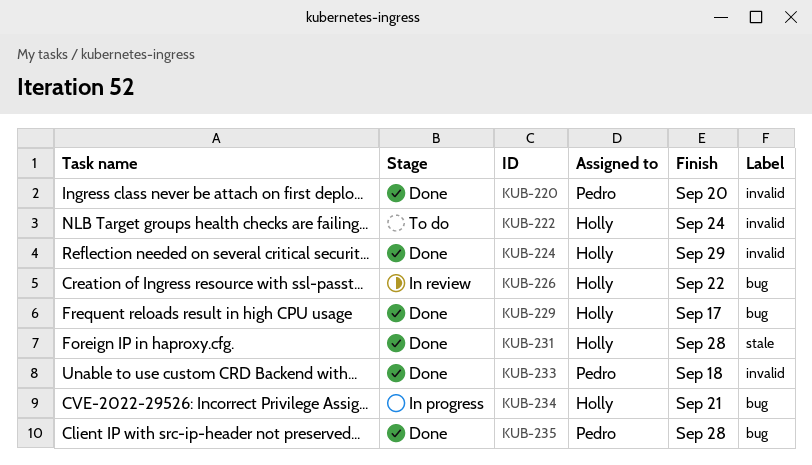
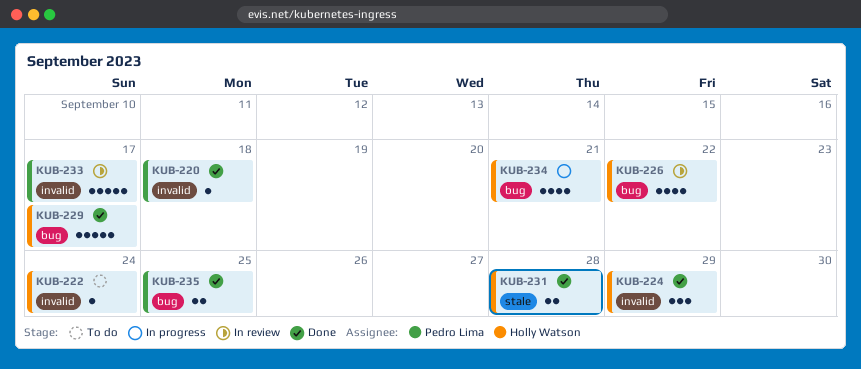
KUB-220, due: Sep 20 -> Sep 18
KUB-233, status: Done -> In review
KUB-233, due: Sep 18 -> Sep 17
KUB-235, due: Sep 28 -> Sep 25

